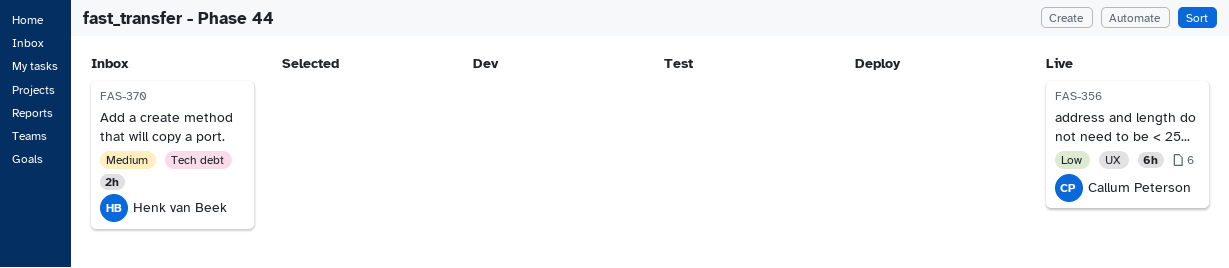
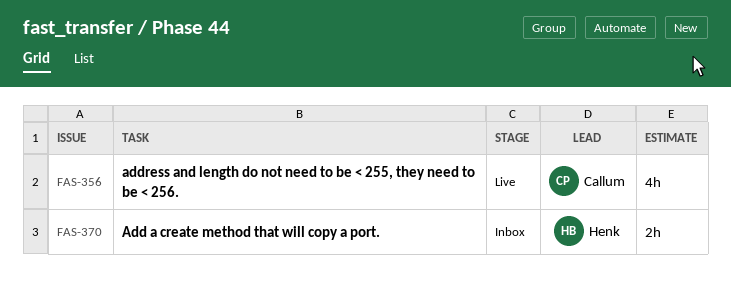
FAS-356, estimate: 6h -> 4h

